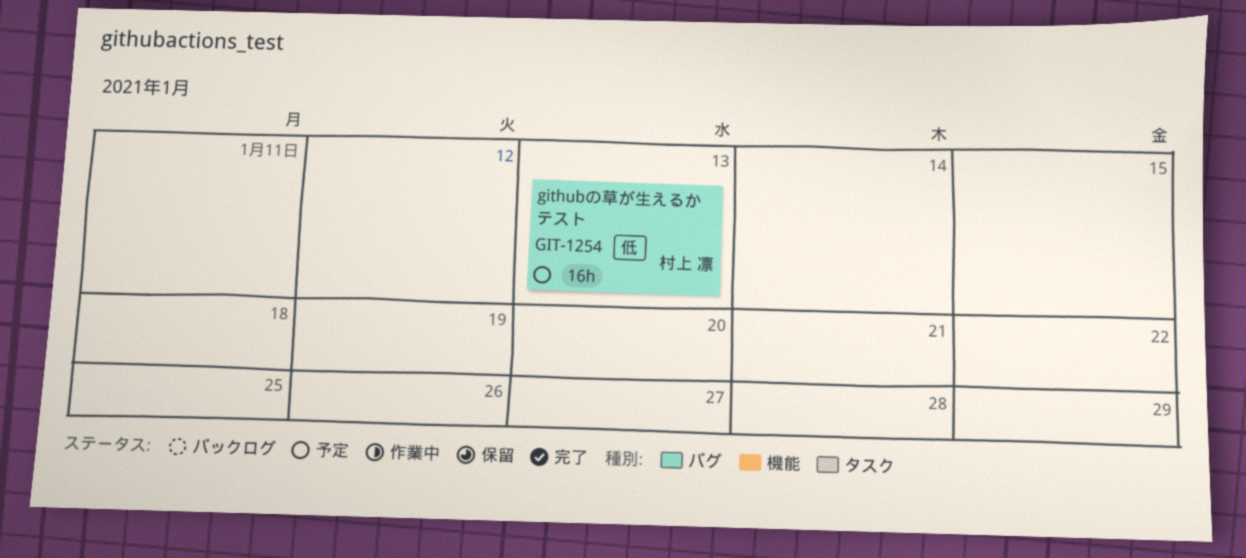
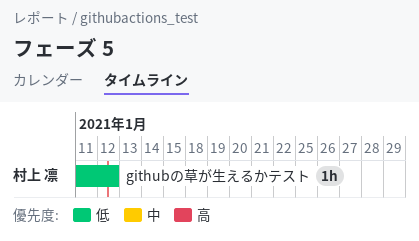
githubの草が生えるかテスト, estimate: 16h -> 1h
githubの草が生えるかテスト, due: Jan 13 -> Jan 12

